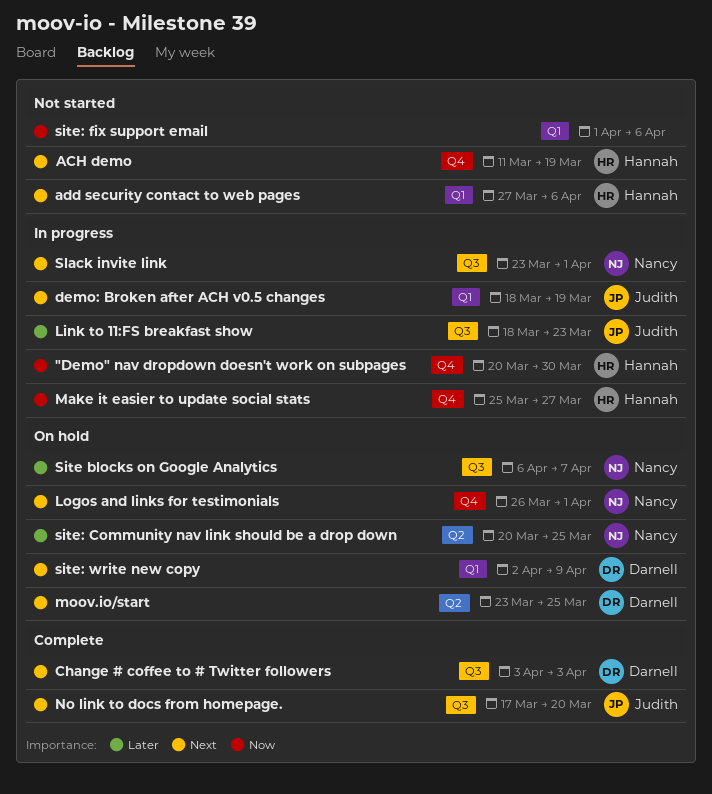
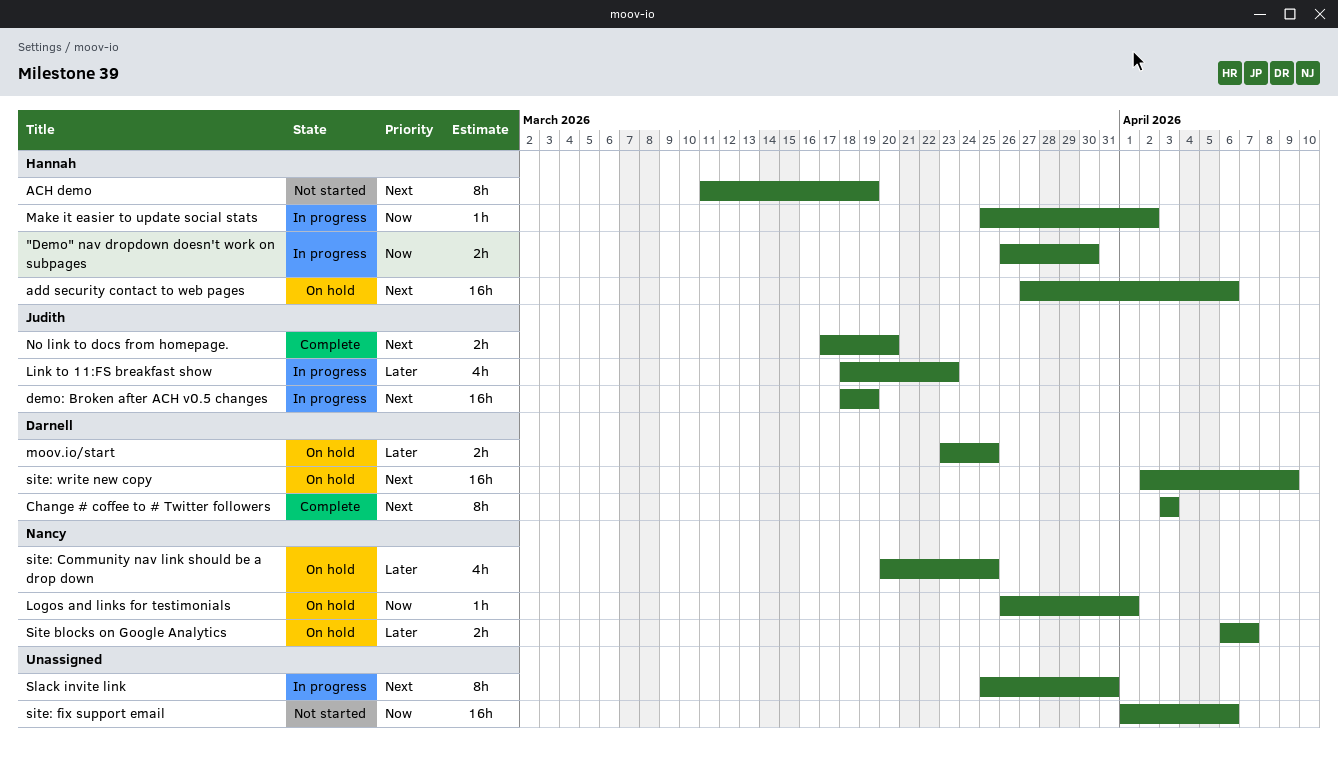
"Demo" nav dropdown doesn't work on subpages, start: Mar 20 -> Mar 26
add security contact to web pages, status: Not started -> On hold
Logos and links for testimonials, priority: Next -> Now
Make it easier to update social stats, due: Mar 27 -> Apr 2
moov.io/start, priority: Next -> Later
Slack invite link, owner: Nancy -> none
Slack invite link, start: Mar 23 -> Mar 25
Slack invite link, due: Apr 1 -> Mar 31

